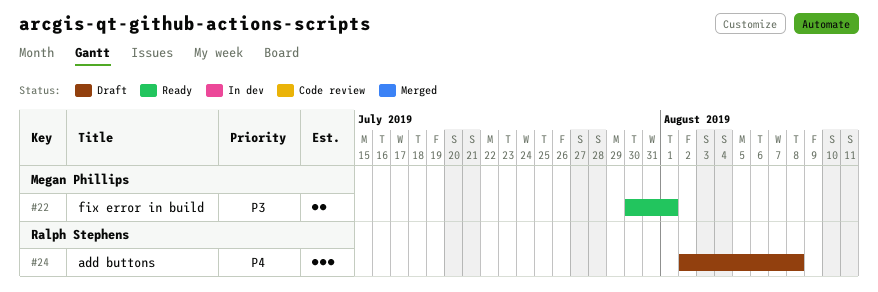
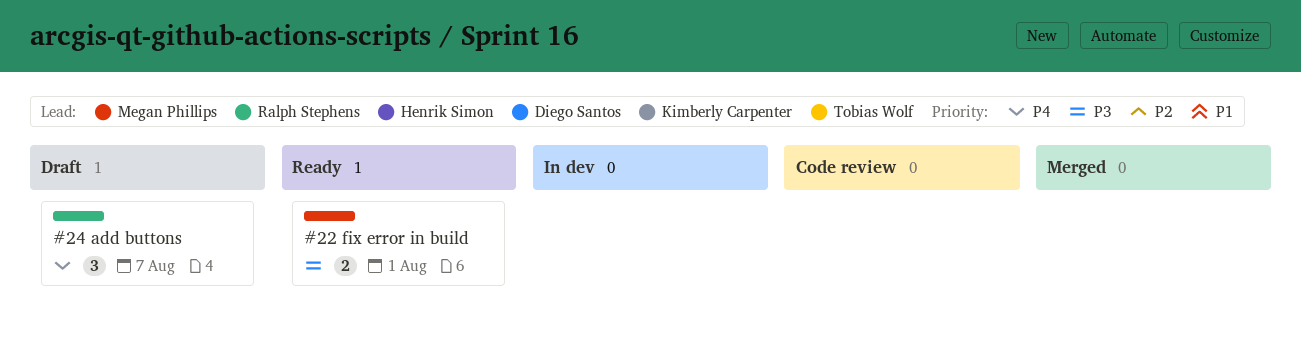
#24, due: Aug 8 -> Aug 7

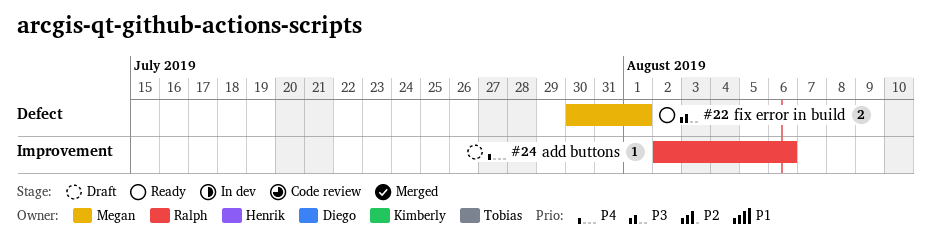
#24, estimate: 3 -> 1
#24, due: Aug 7 -> Aug 6

